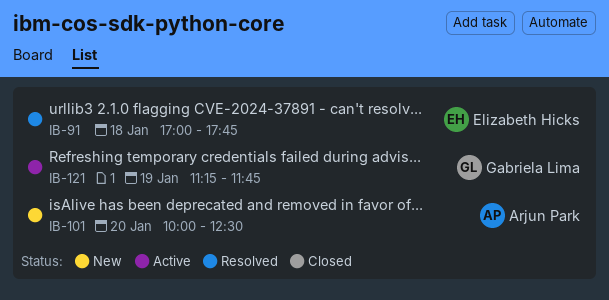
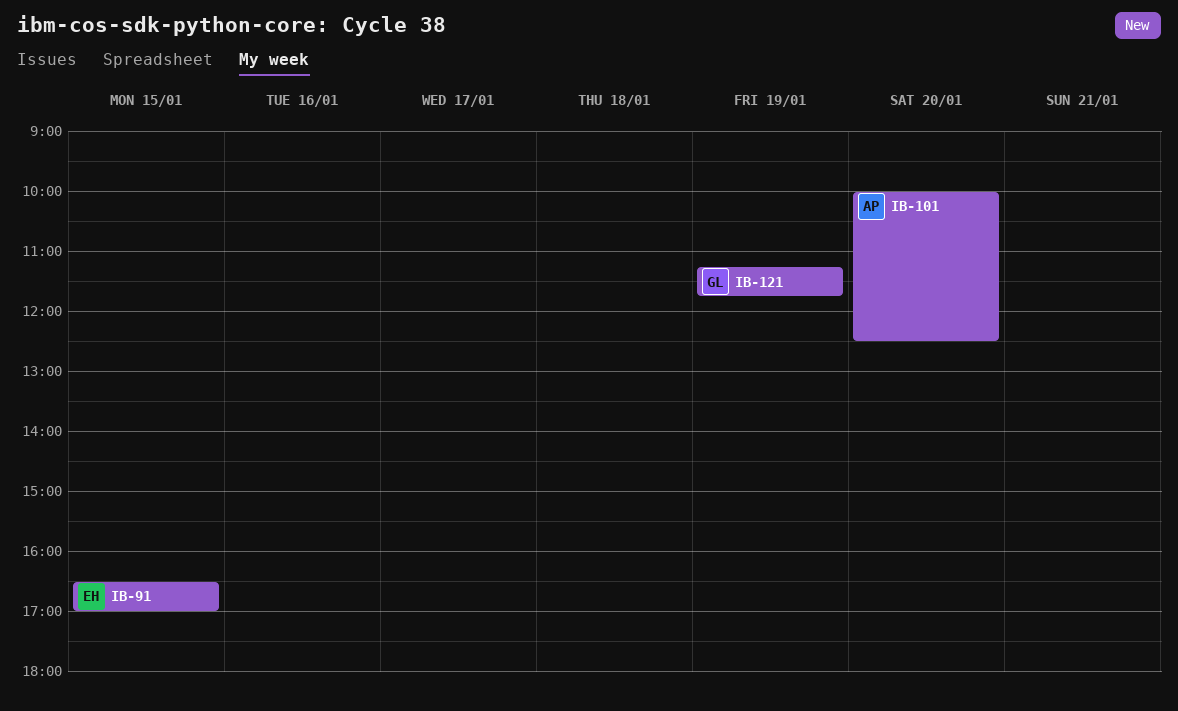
IB-91, day: Jan 18 -> Jan 15
IB-91, begins: 17:00 -> 16:30
IB-91, ends: 17:45 -> 17:00

